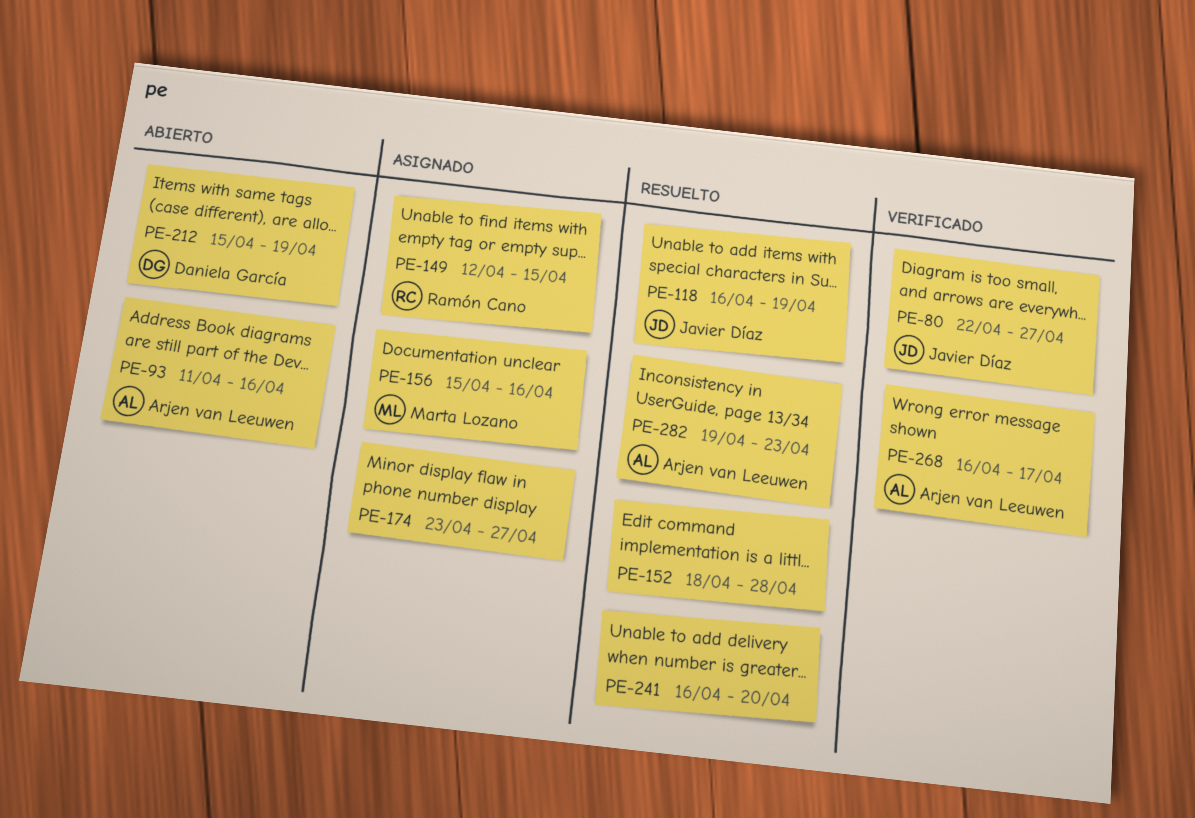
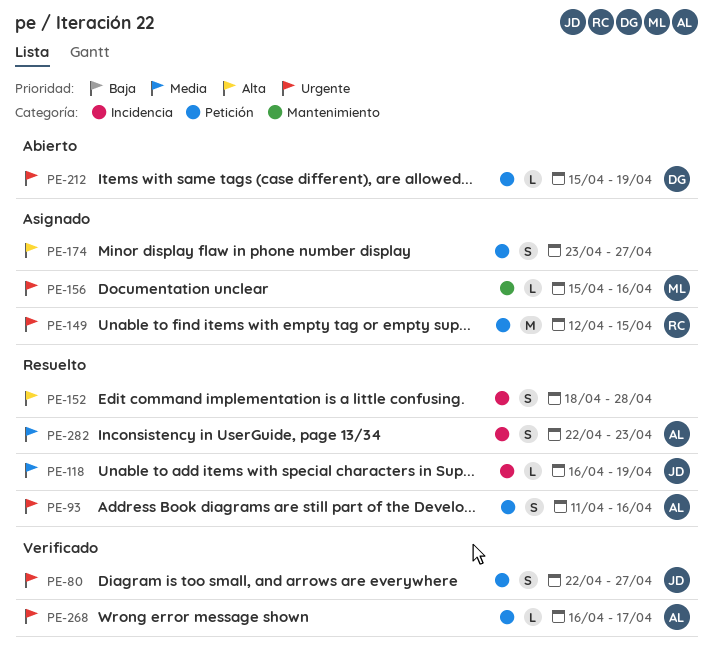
PE-93, status: Abierto -> Resuelto
PE-241: present -> none
PE-282, start: Apr 19 -> Apr 22

